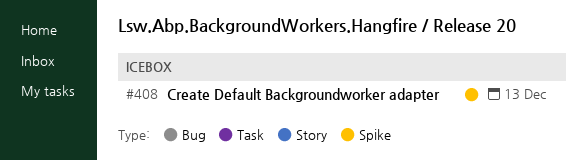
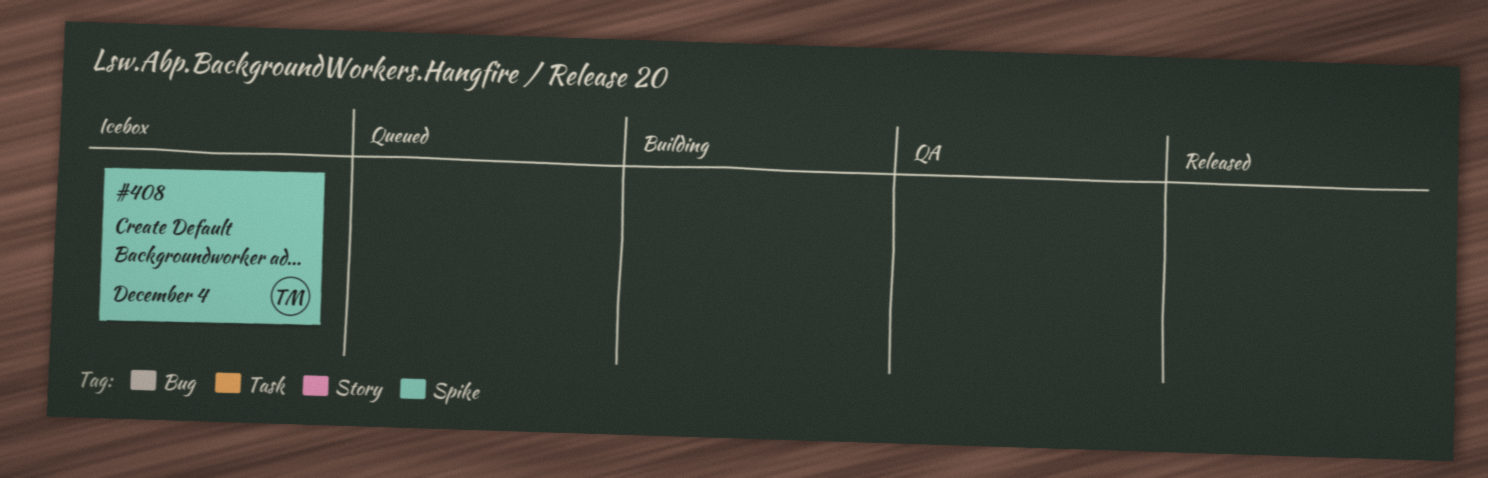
#408, due: Dec 13 -> Dec 4

